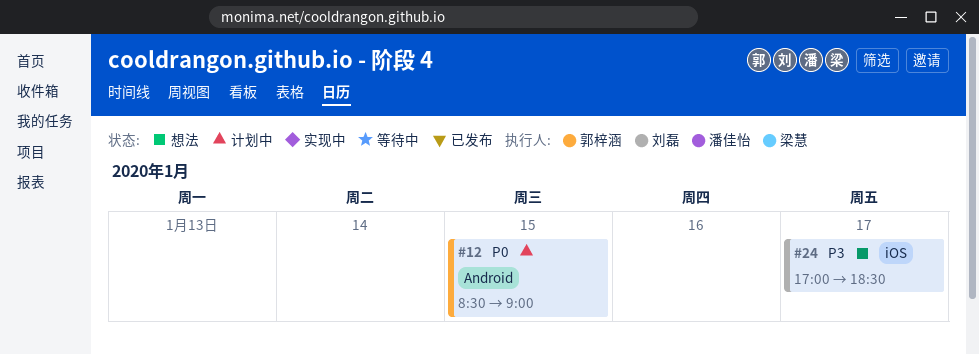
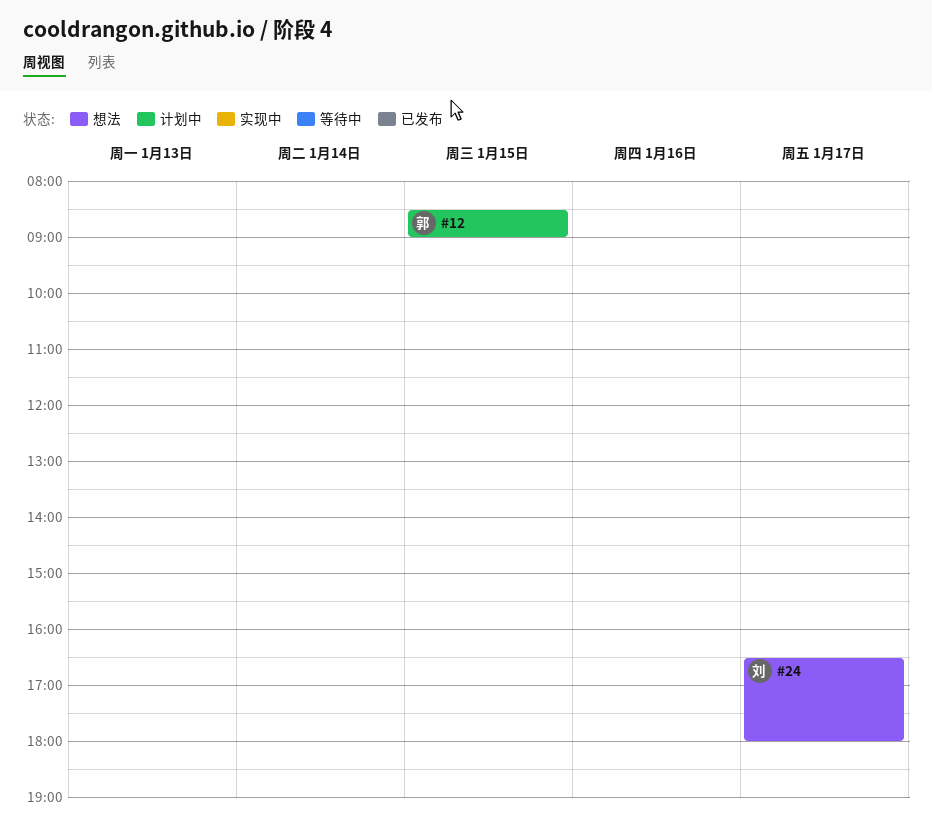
#24, begins: 17:00 -> 16:30
#24, ends: 18:30 -> 18:00

